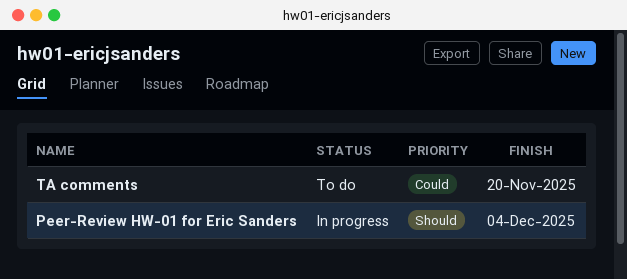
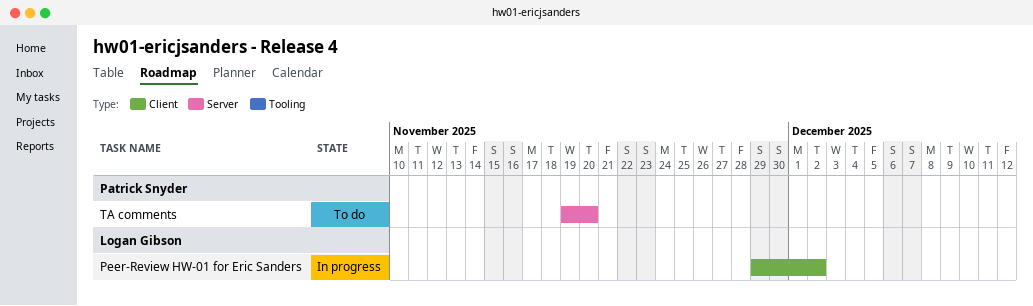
Peer-Review HW-01 for Eric Sanders, due: Dec 4 -> Dec 2

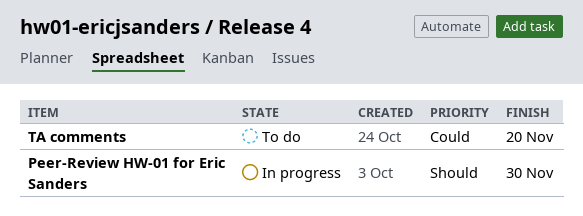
Peer-Review HW-01 for Eric Sanders, due: Dec 2 -> Nov 30

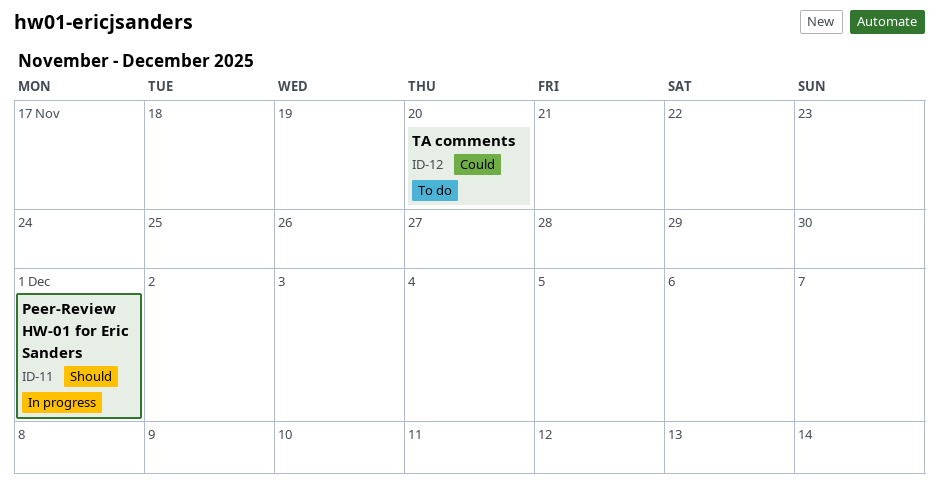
Peer-Review HW-01 for Eric Sanders, due: Nov 30 -> Dec 1

